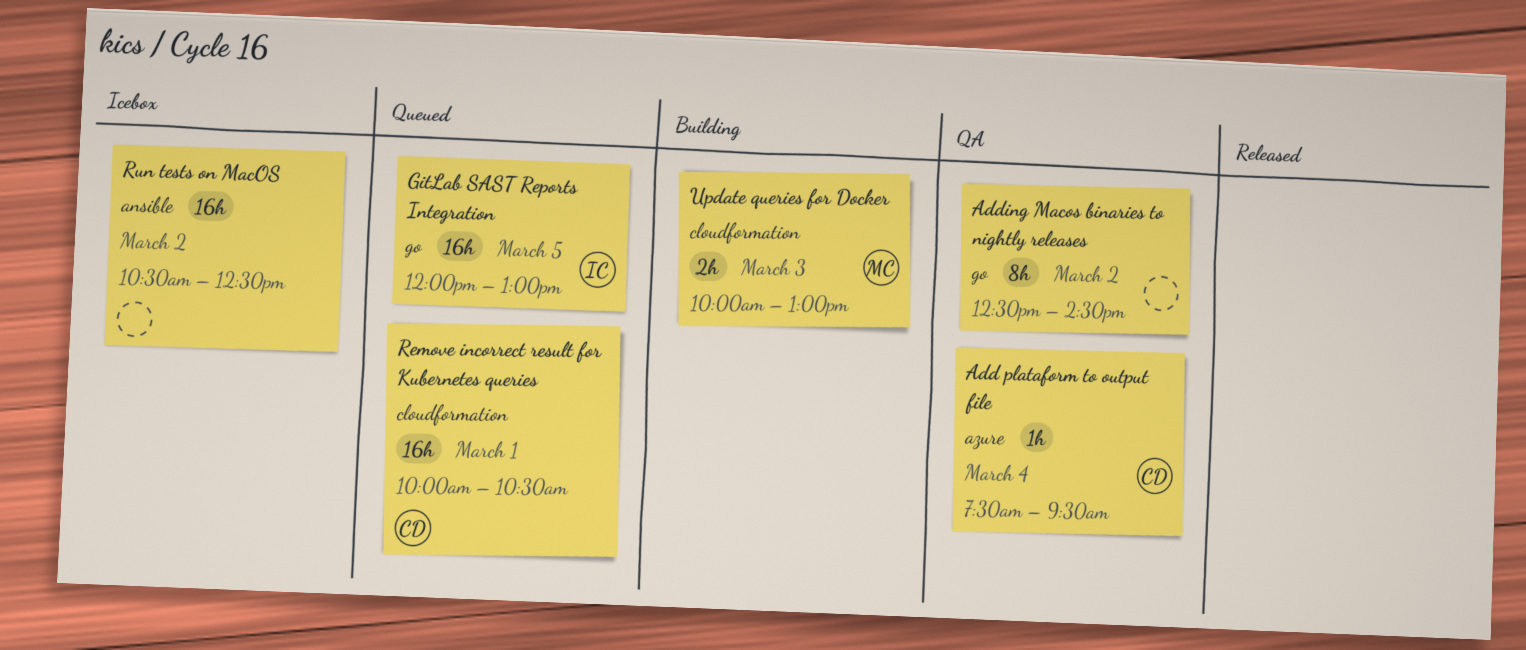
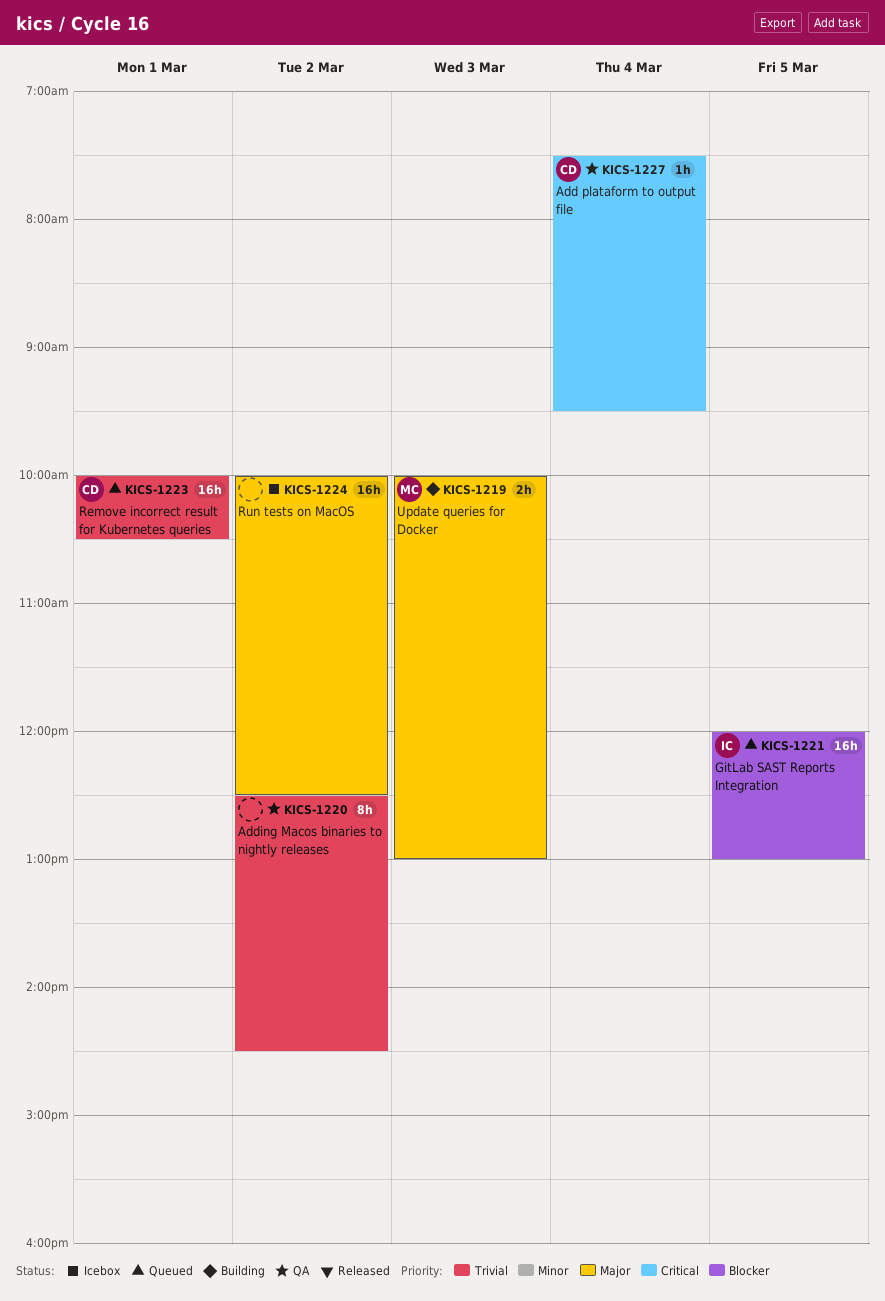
Run tests on MacOS, begins: 10:30 -> 10:00

